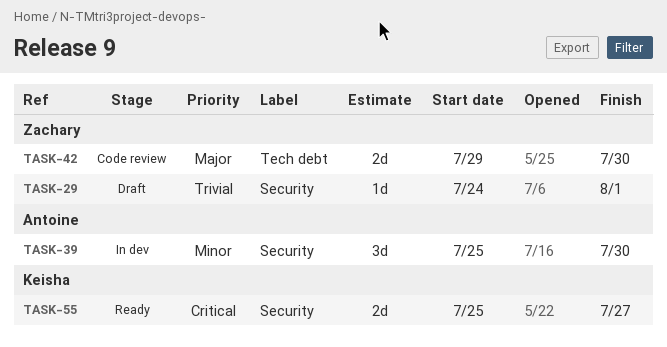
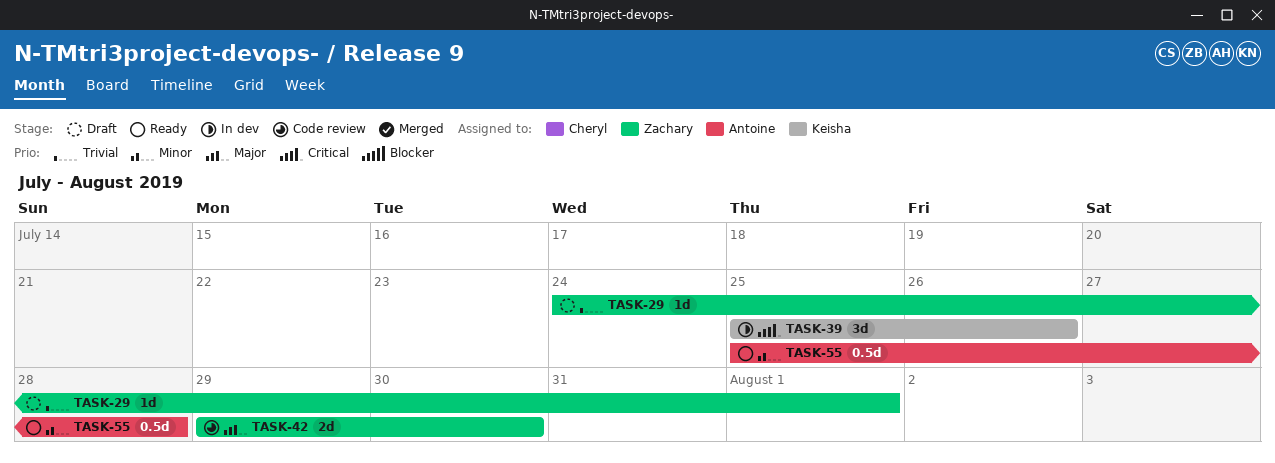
TASK-39, owner: Antoine -> Keisha
TASK-39, priority: Minor -> Critical
TASK-39, due: Jul 30 -> Jul 26
TASK-55, owner: Keisha -> Antoine
TASK-55, priority: Critical -> Minor
TASK-55, estimate: 2d -> 0.5d
TASK-55, due: Jul 27 -> Jul 28

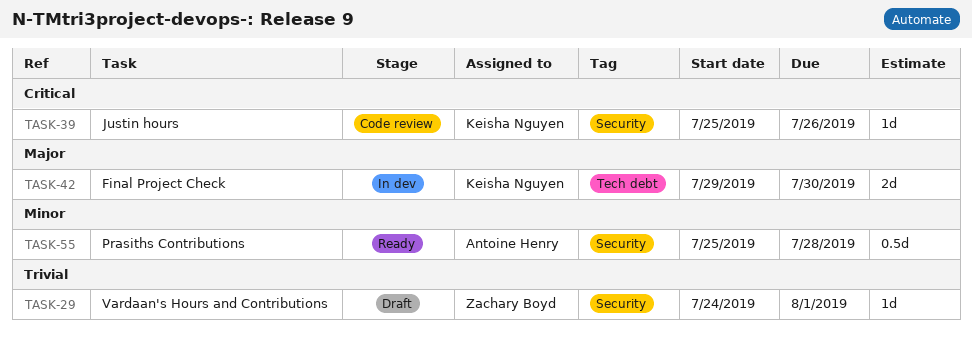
TASK-39, status: In dev -> Code review
TASK-39, estimate: 3d -> 1d
TASK-42, status: Code review -> In dev
TASK-42, owner: Zachary Boyd -> Keisha Nguyen

